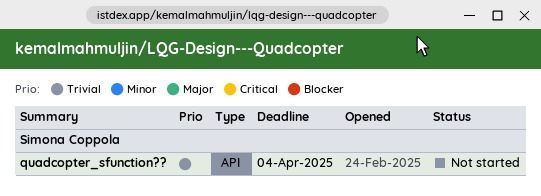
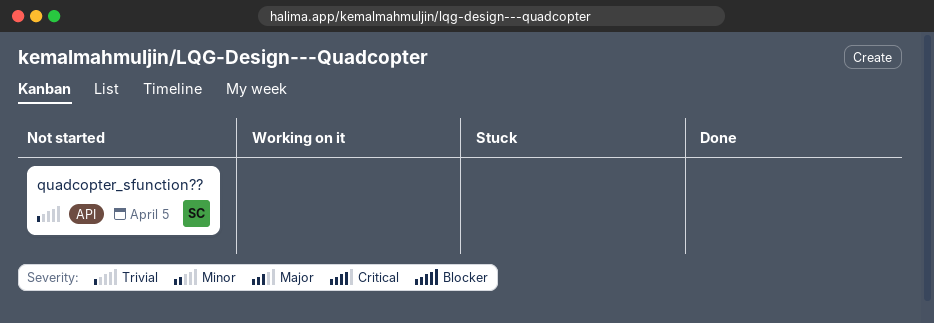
quadcopter_sfunction??, due: Apr 4 -> Apr 5

